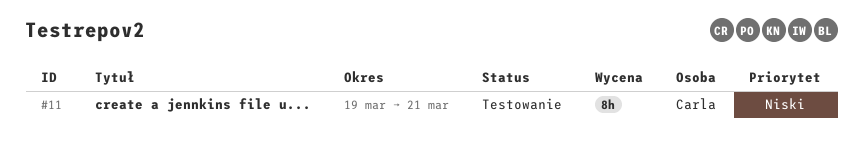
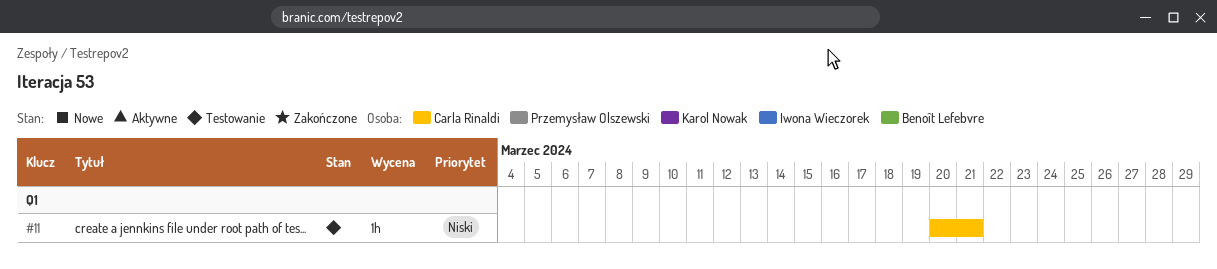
#11, estimate: 8h -> 1h
#11, start: Mar 19 -> Mar 20

